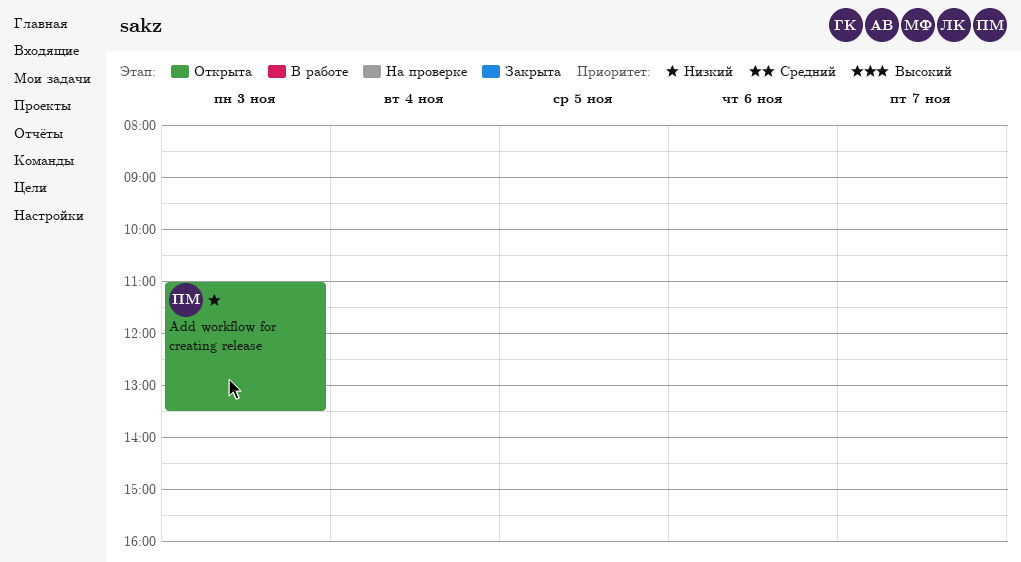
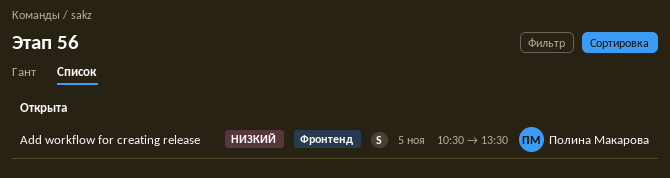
Add workflow for creating release, day: Nov 3 -> Nov 5
Add workflow for creating release, begins: 11:00 -> 10:30

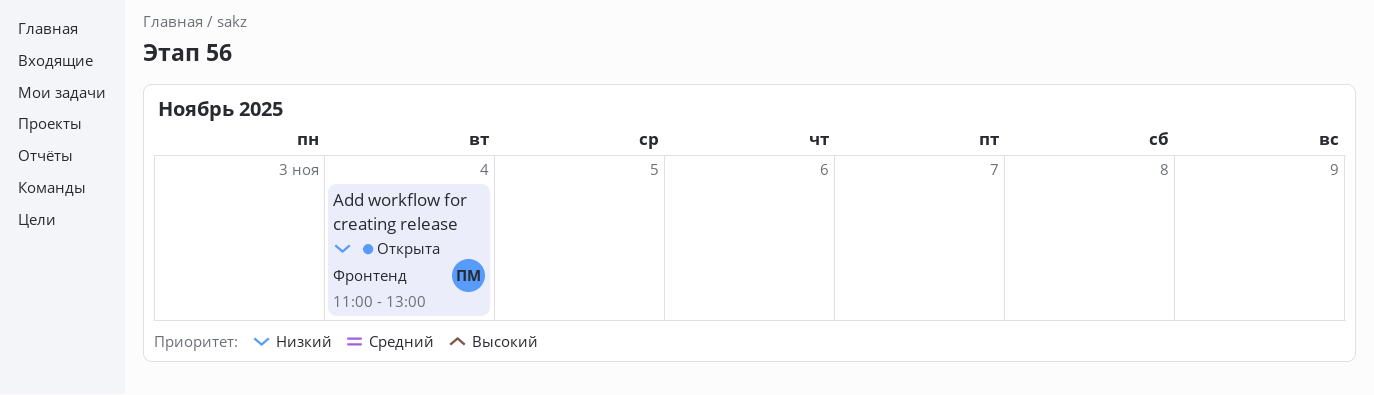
Add workflow for creating release, day: Nov 5 -> Nov 4
Add workflow for creating release, begins: 10:30 -> 11:00
Add workflow for creating release, ends: 13:30 -> 13:00

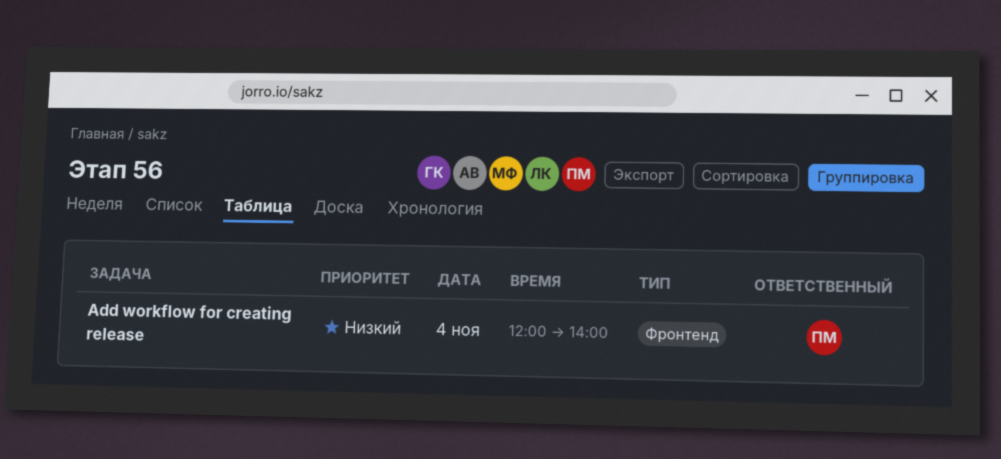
Add workflow for creating release, begins: 11:00 -> 12:00
Add workflow for creating release, ends: 13:00 -> 14:00

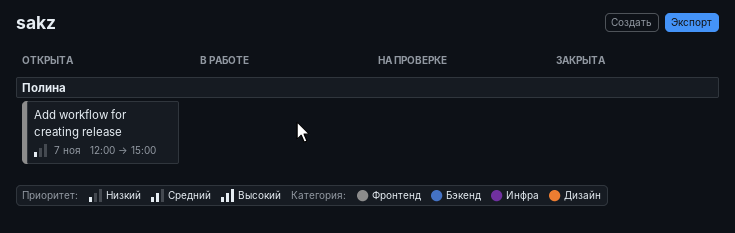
Add workflow for creating release, day: Nov 4 -> Nov 7
Add workflow for creating release, ends: 14:00 -> 15:00

